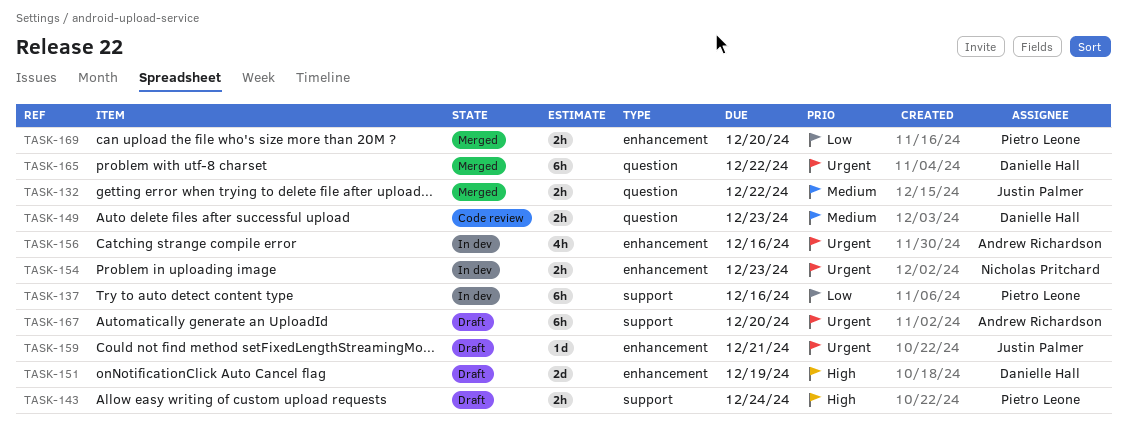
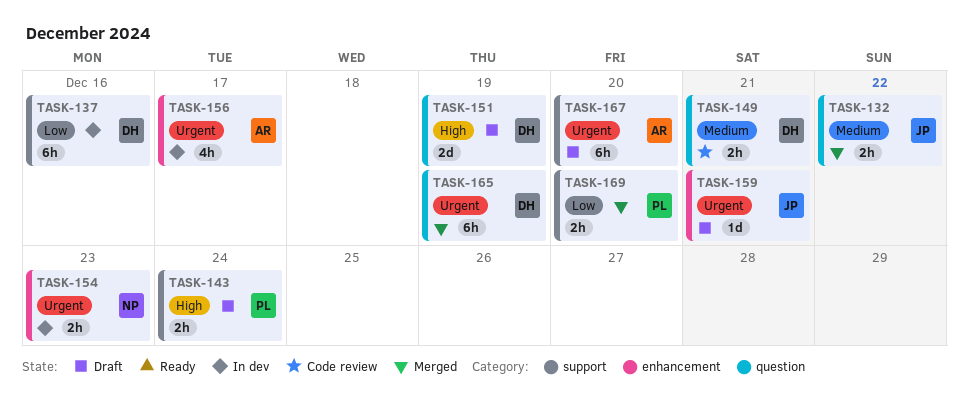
TASK-137, owner: Pietro Leone -> Danielle Hall
TASK-149, due: Dec 23 -> Dec 21
TASK-151, label: enhancement -> question
TASK-156, due: Dec 16 -> Dec 17
TASK-165, due: Dec 22 -> Dec 19
TASK-169, label: enhancement -> support

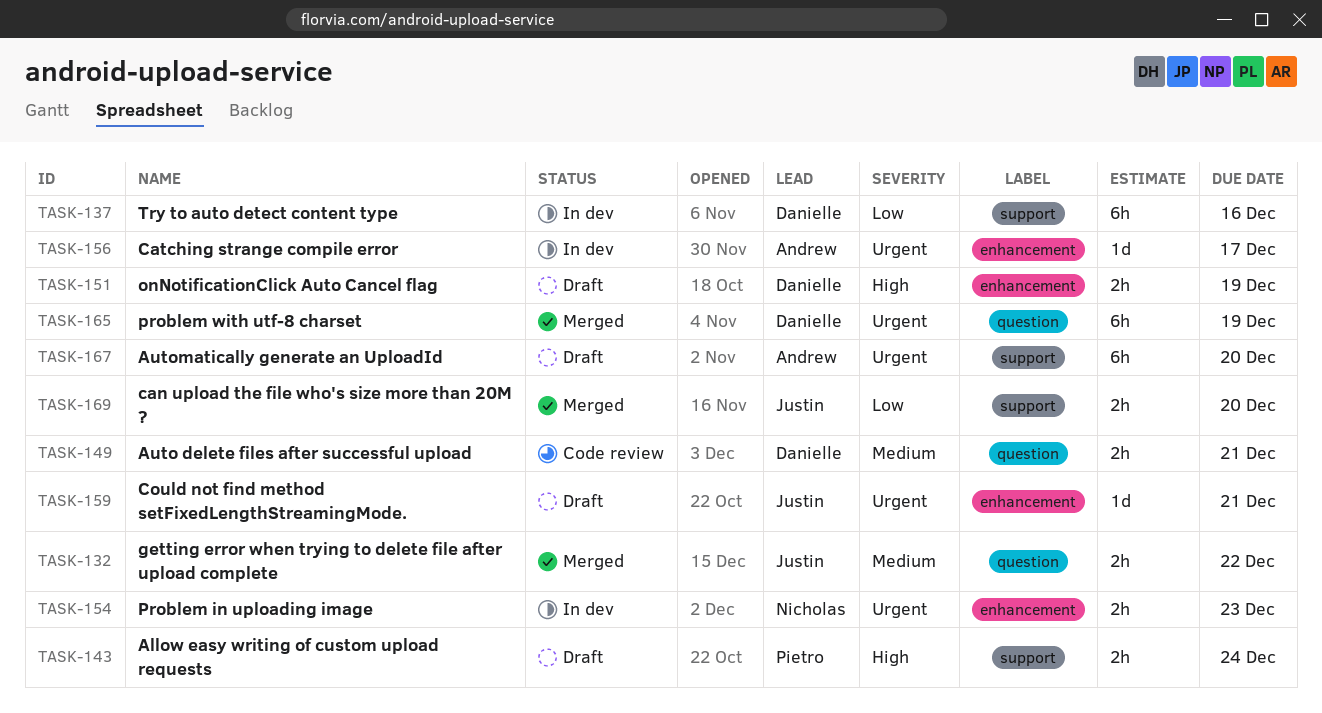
TASK-151, label: question -> enhancement
TASK-151, estimate: 2d -> 2h
TASK-156, estimate: 4h -> 1d
TASK-169, owner: Pietro -> Justin

